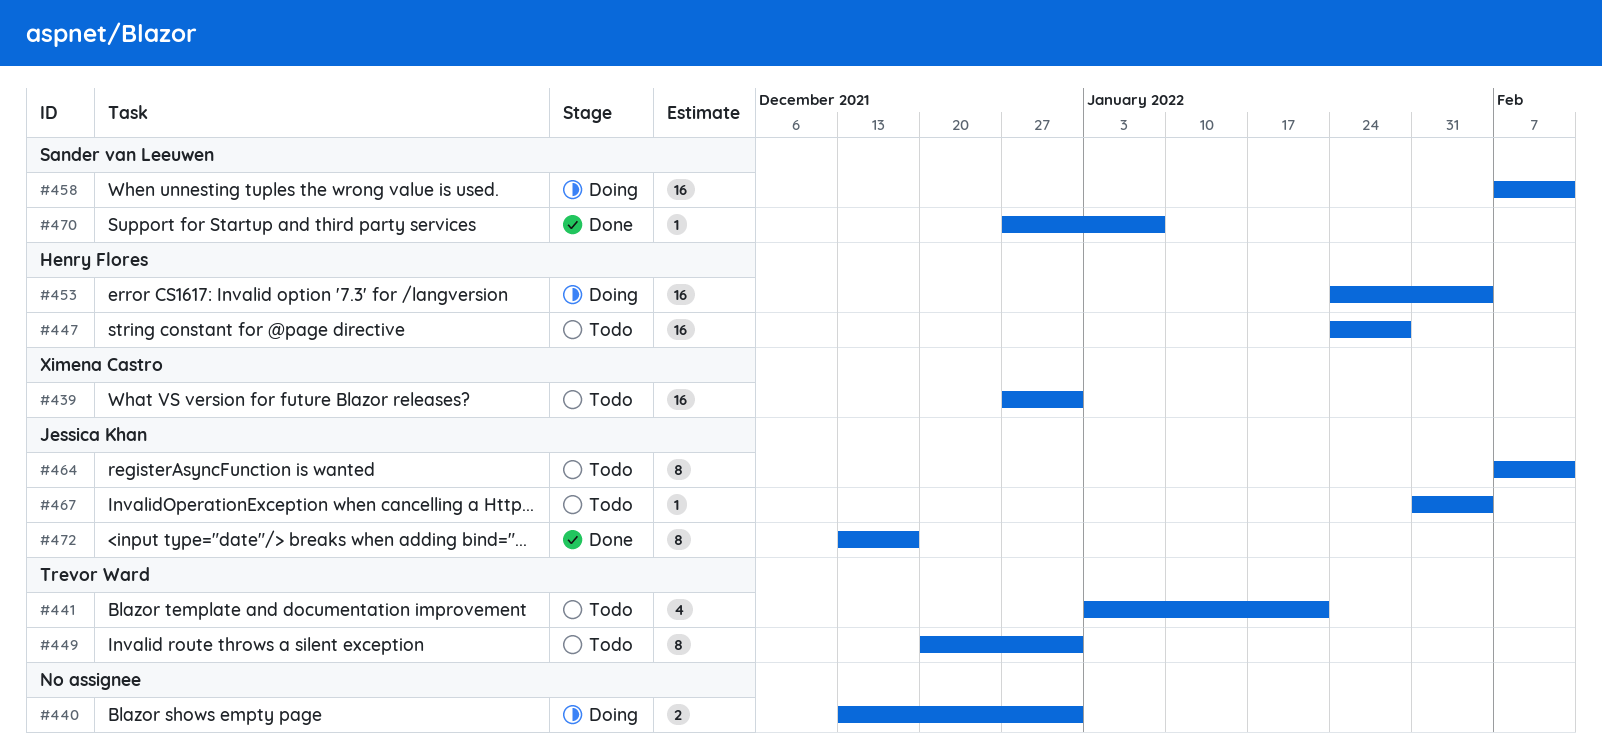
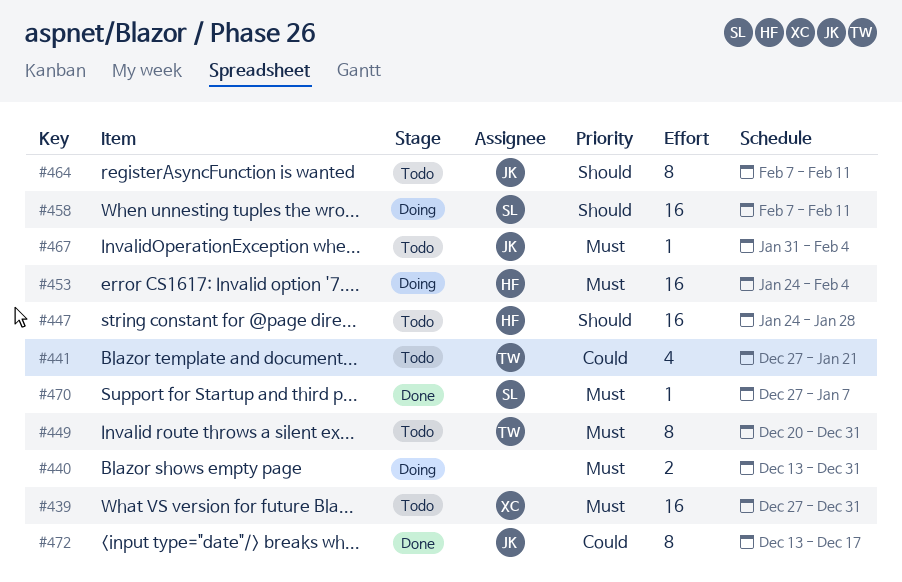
#441, start: Jan 3 -> Dec 27

